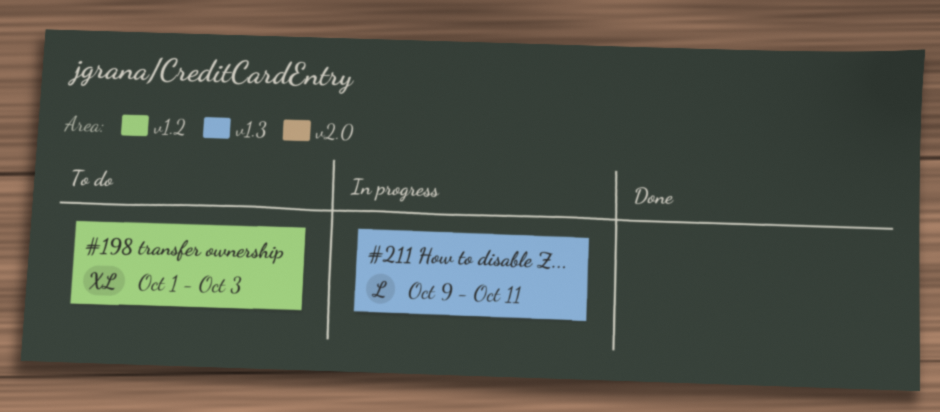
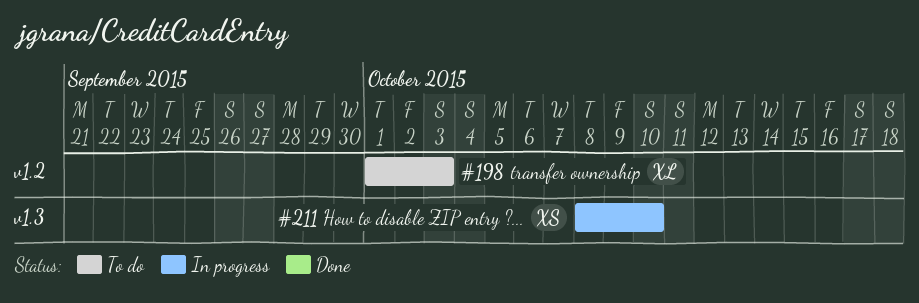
#211, estimate: L -> XS
#211, start: Oct 9 -> Oct 8
#211, due: Oct 11 -> Oct 10

